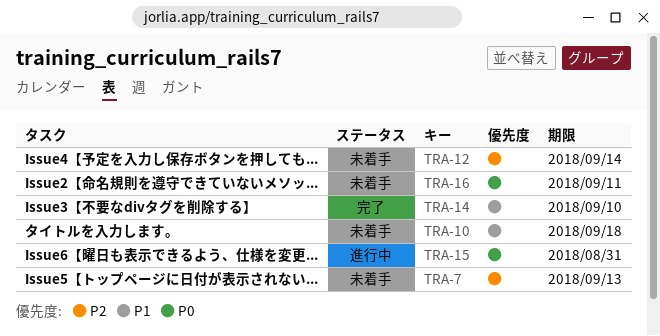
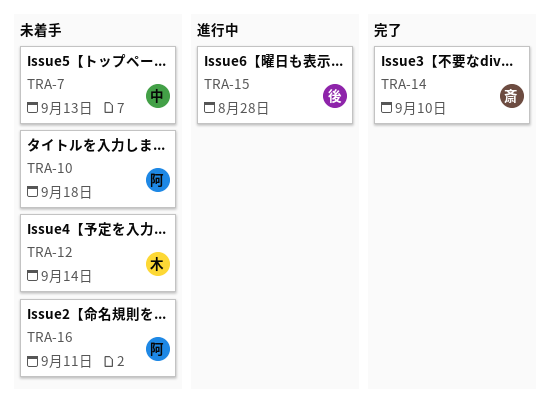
TRA-15, due: Aug 31 -> Aug 28

